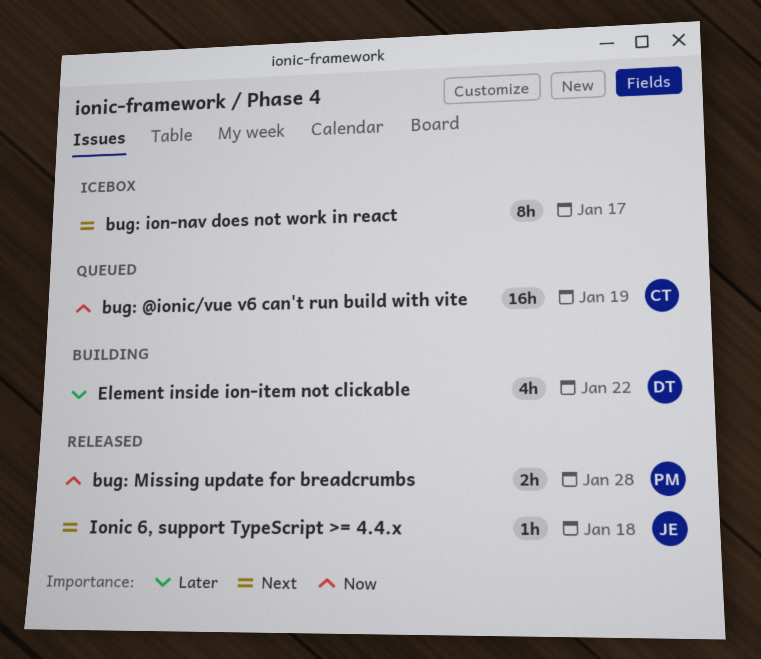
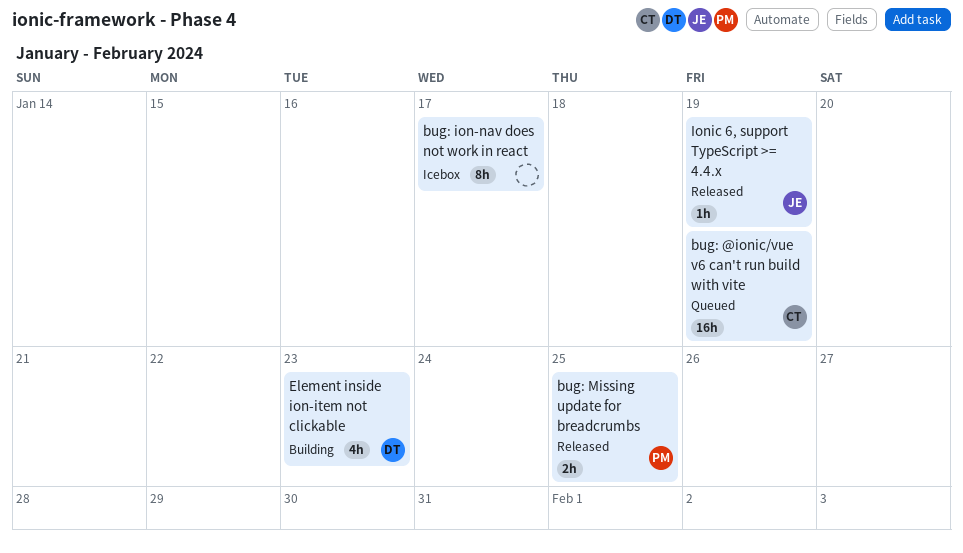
bug: Missing update for breadcrumbs, due: Jan 28 -> Jan 25
Element inside ion-item not clickable, due: Jan 22 -> Jan 23
Ionic 6, support TypeScript >= 4.4.x, due: Jan 18 -> Jan 19

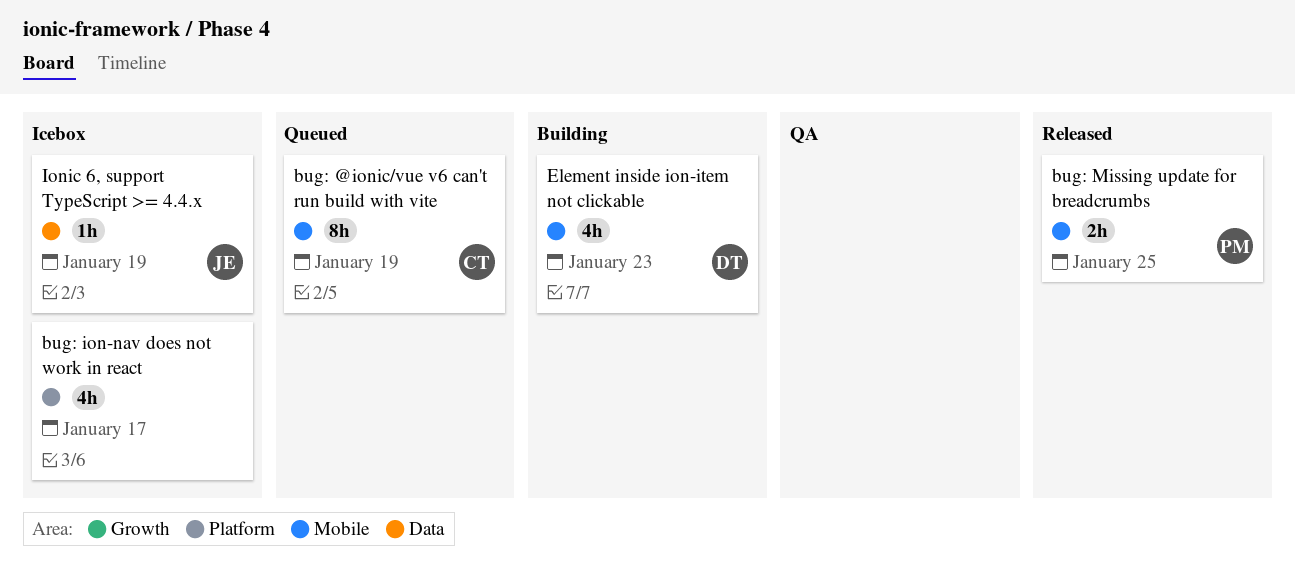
bug: @ionic/vue v6 can't run build with vite, estimate: 16h -> 8h
bug: ion-nav does not work in react, estimate: 8h -> 4h
Ionic 6, support TypeScript >= 4.4.x, status: Released -> Icebox

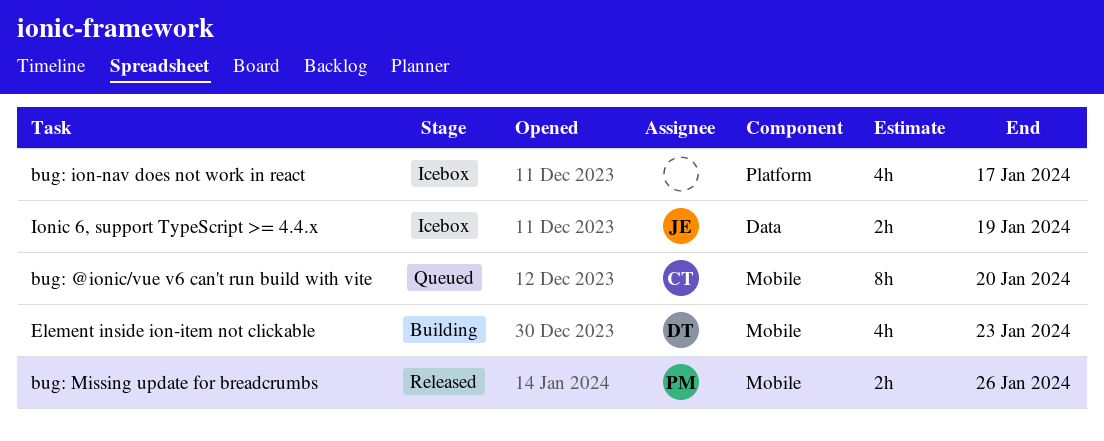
bug: @ionic/vue v6 can't run build with vite, due: Jan 19 -> Jan 20
bug: Missing update for breadcrumbs, due: Jan 25 -> Jan 26
Ionic 6, support TypeScript >= 4.4.x, estimate: 1h -> 2h

